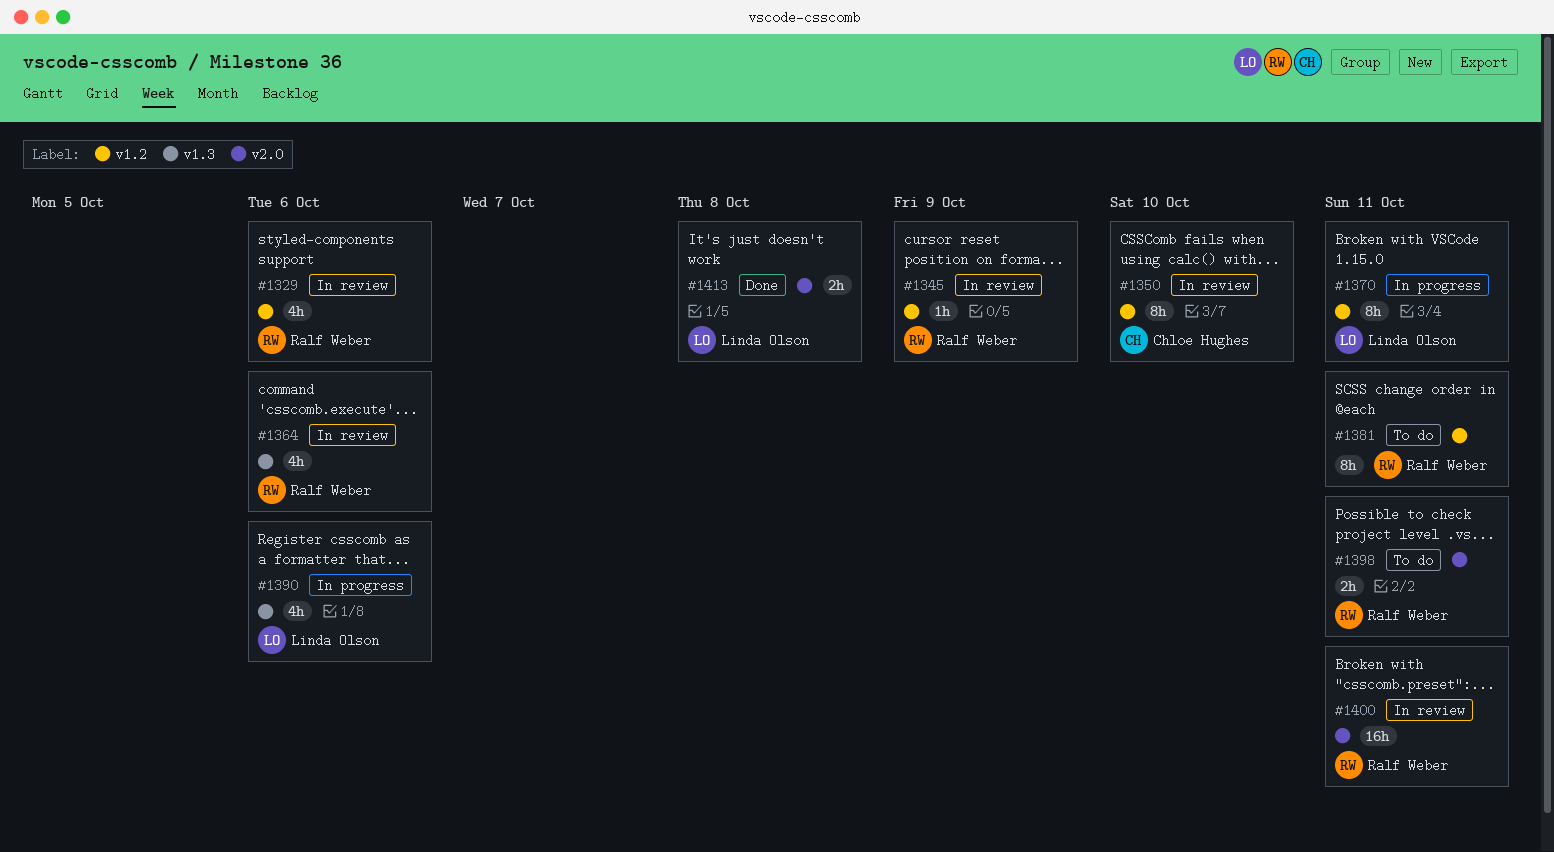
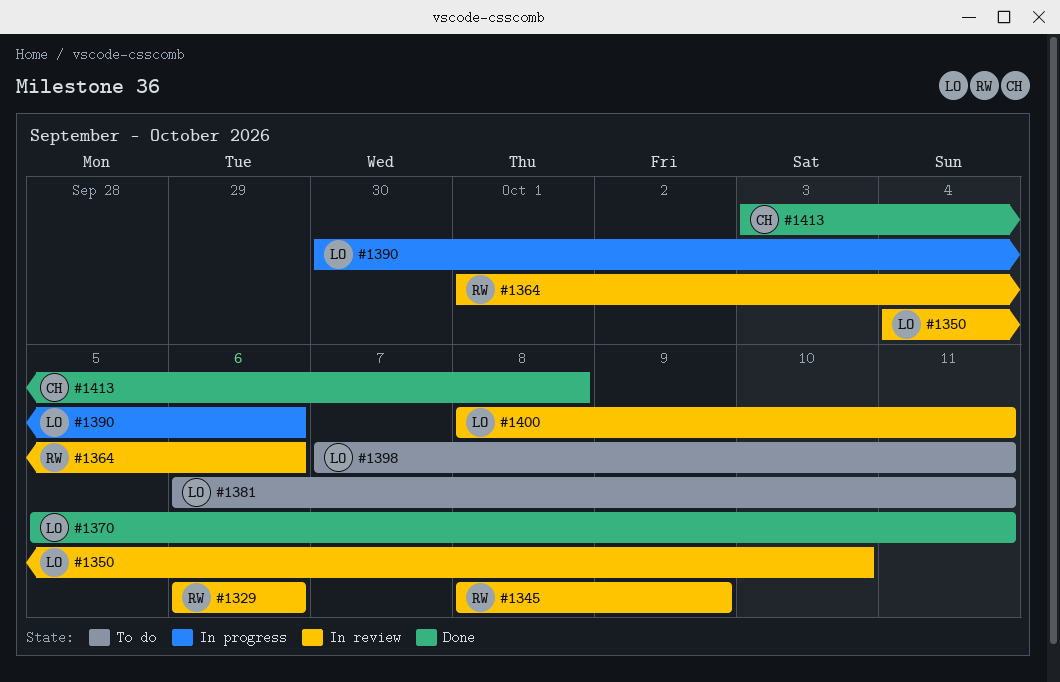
#1350, owner: Chloe Hughes -> Linda Olson
#1370, status: In progress -> Done
#1381, owner: Ralf Weber -> Linda Olson
#1398, owner: Ralf Weber -> Linda Olson
#1400, owner: Ralf Weber -> Linda Olson
#1413, owner: Linda Olson -> Chloe Hughes

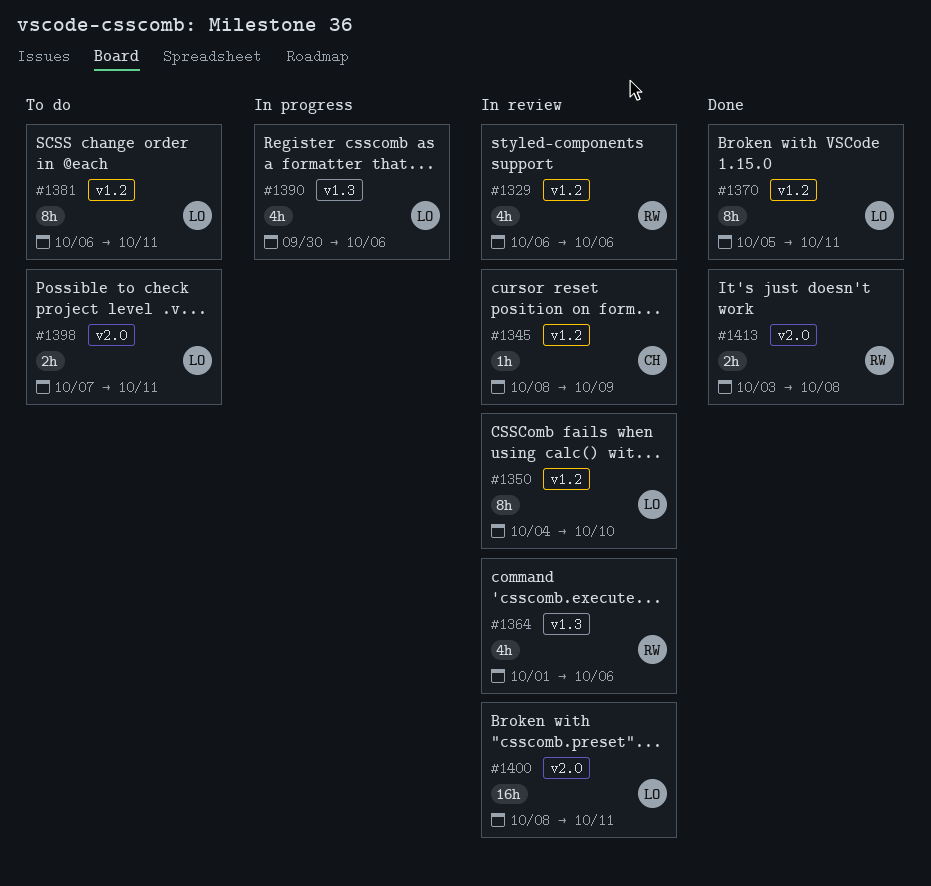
#1345, owner: RW -> CH
#1413, owner: CH -> RW

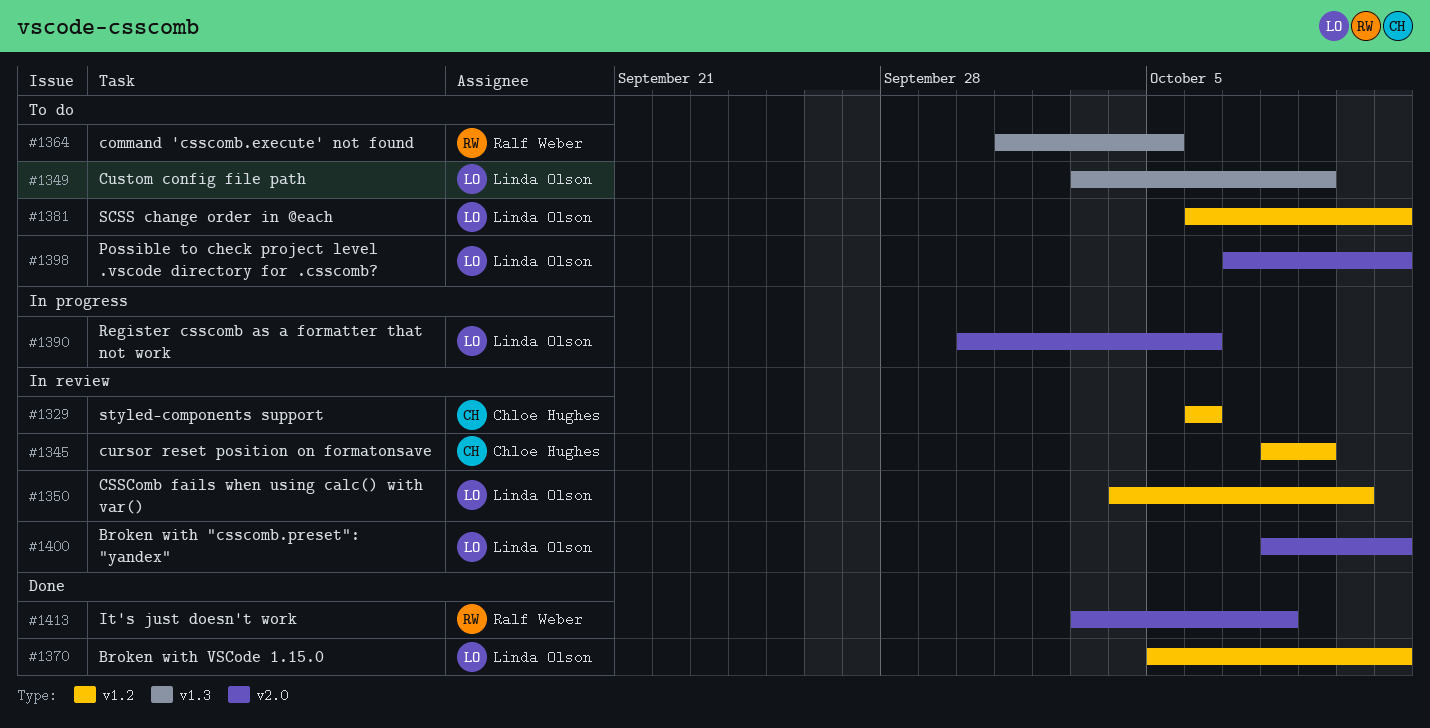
#1329, owner: Ralf Weber -> Chloe Hughes
#1349: none -> present
#1364, status: In review -> To do
#1364, due: Oct 6 -> Oct 5
#1390, label: v1.3 -> v2.0

